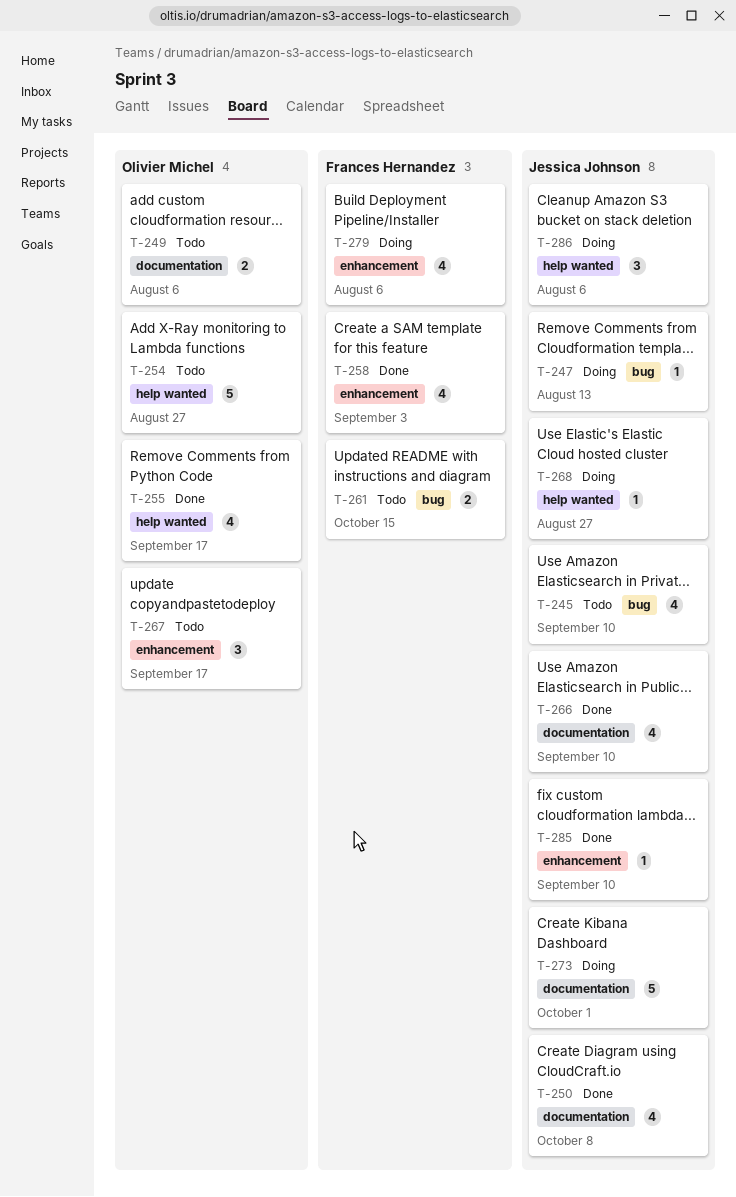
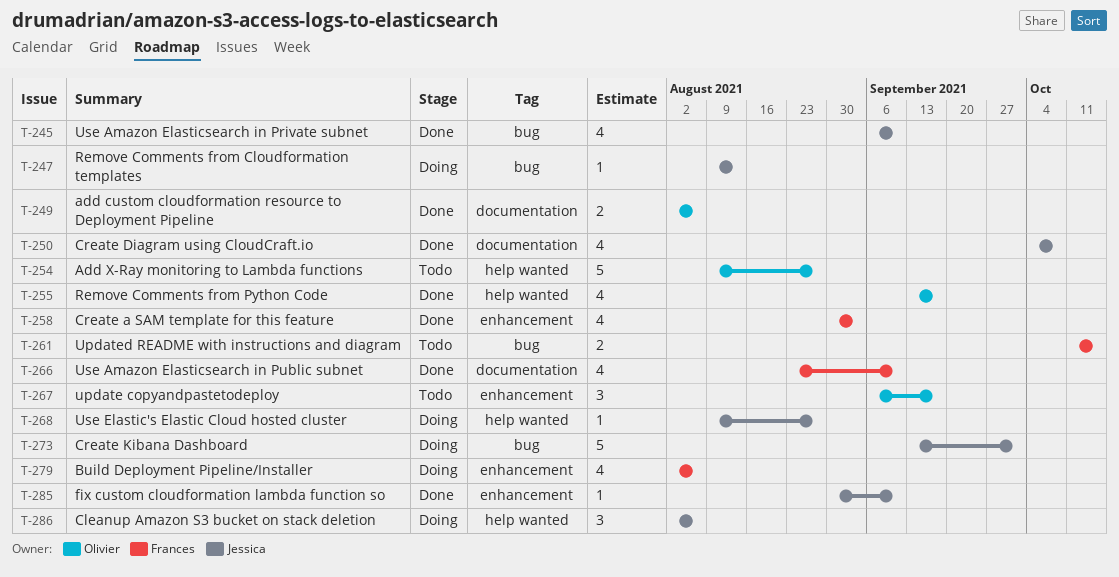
T-245, status: Todo -> Done
T-249, status: Todo -> Done
T-266, owner: Jessica Johnson -> Frances Hernandez
T-273, label: documentation -> bug

